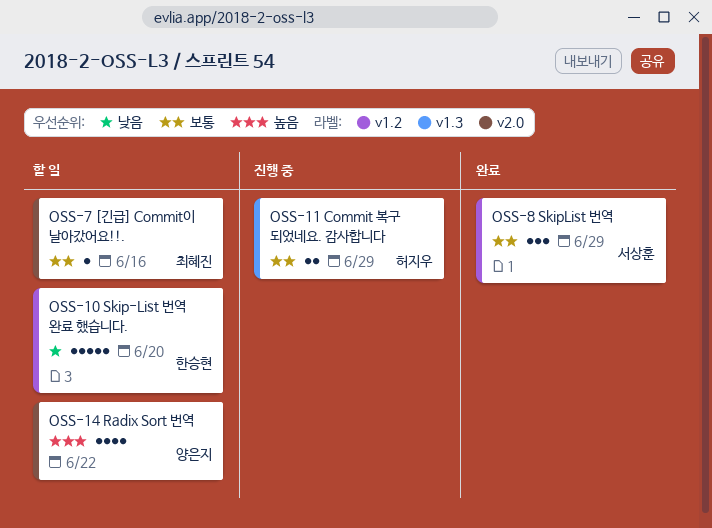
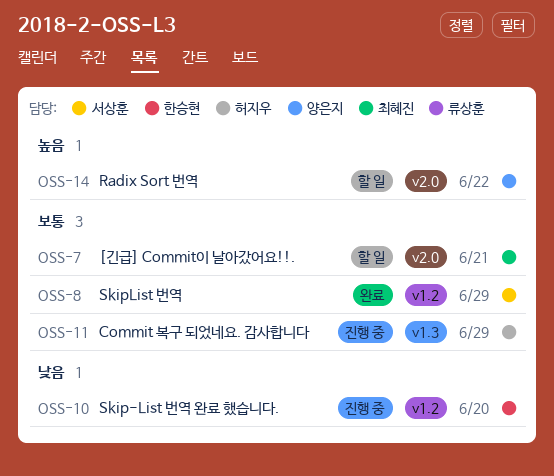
OSS-7, due: Jun 16 -> Jun 21
OSS-10, status: 할 일 -> 진행 중

